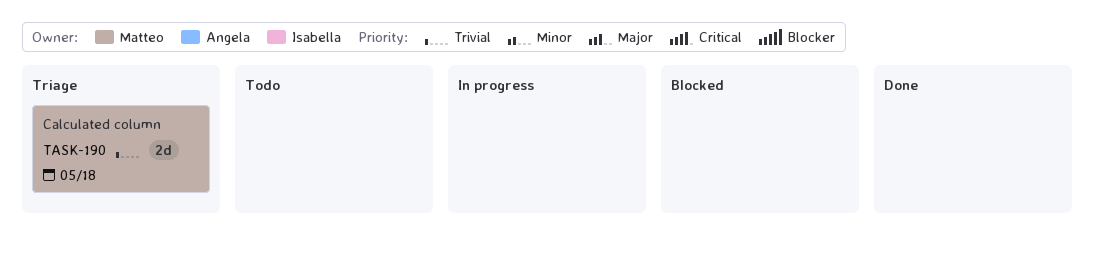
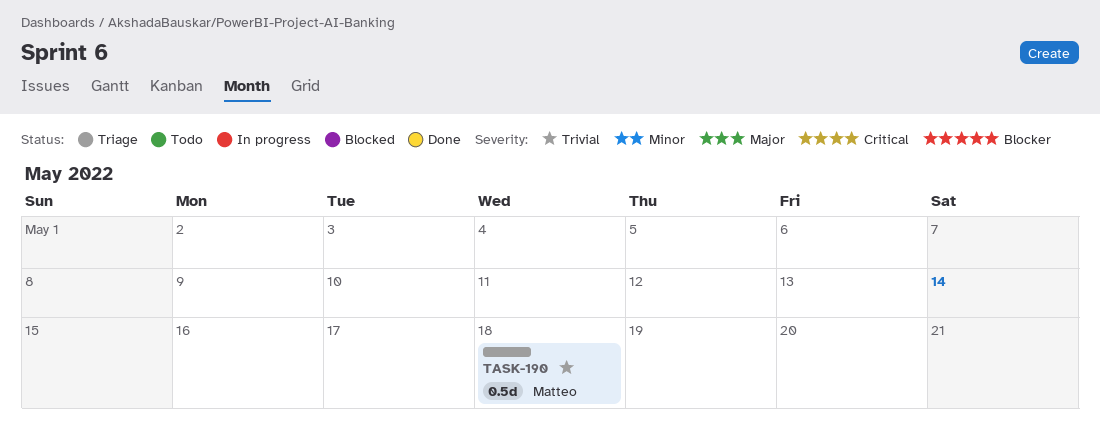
TASK-190, estimate: 2d -> 0.5d

